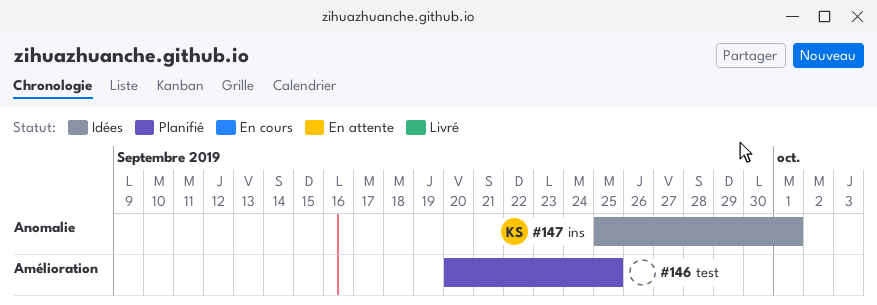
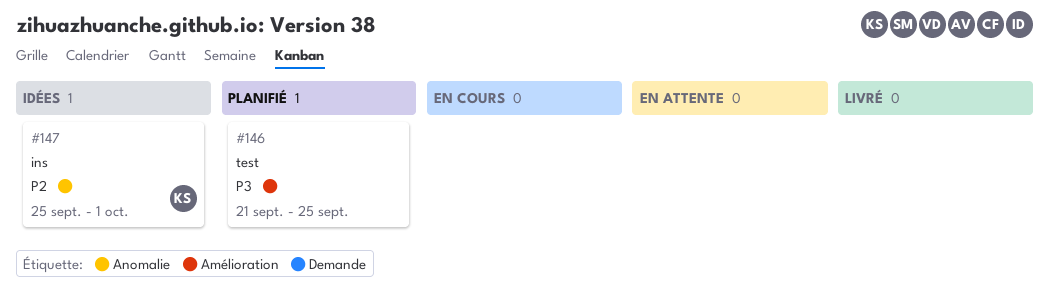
#146, start: Sep 20 -> Sep 21

